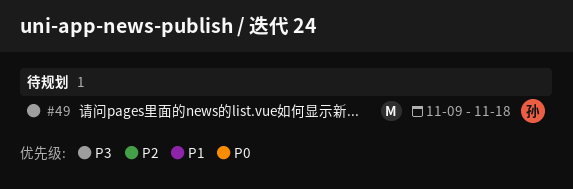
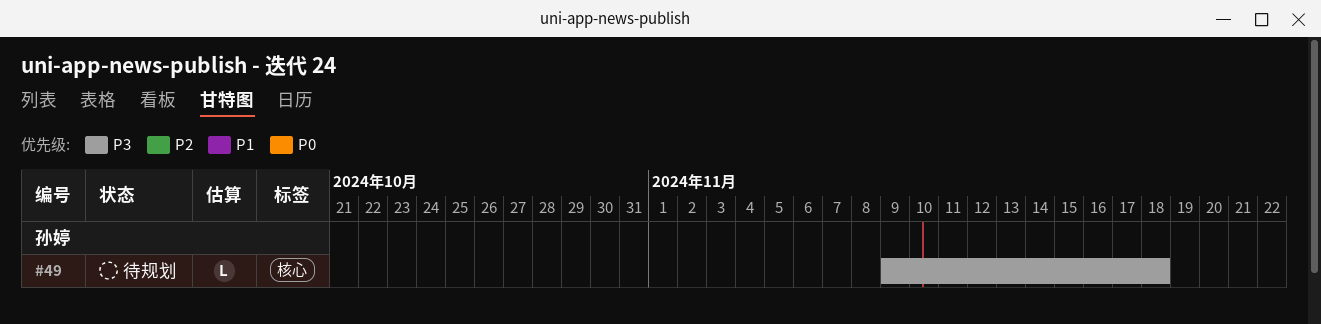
#49, estimate: M -> L

